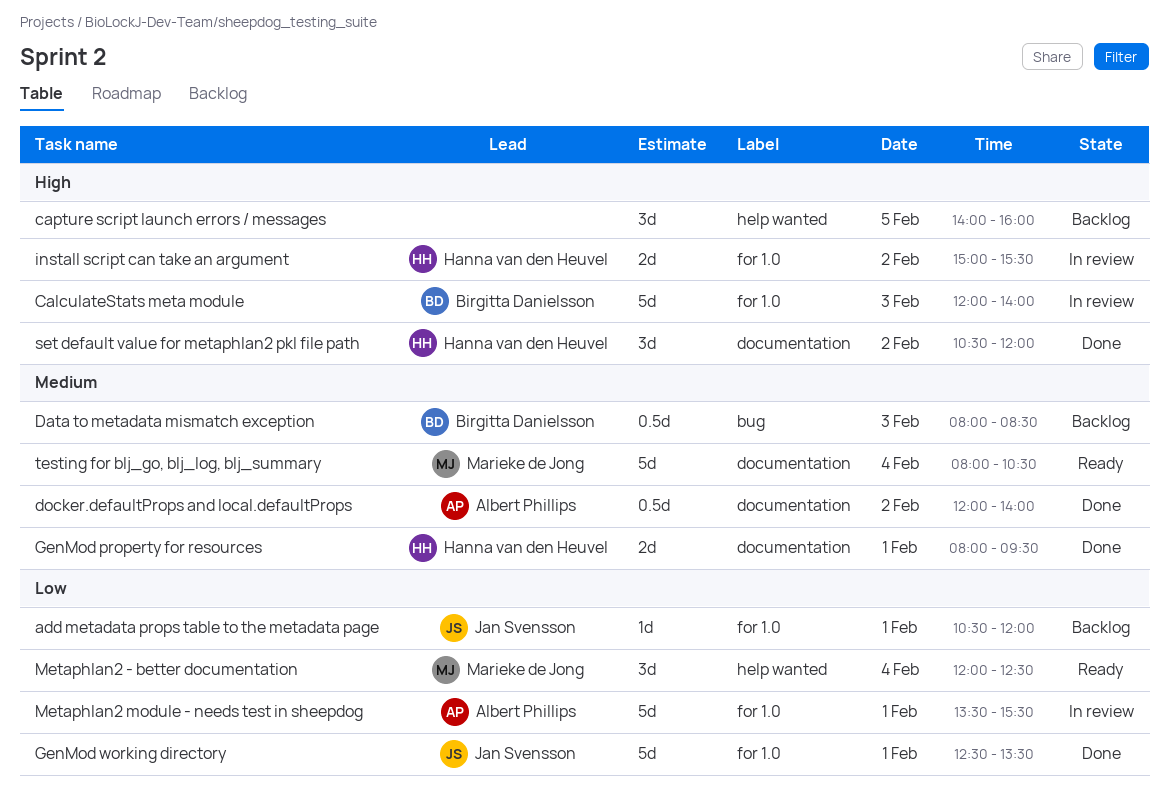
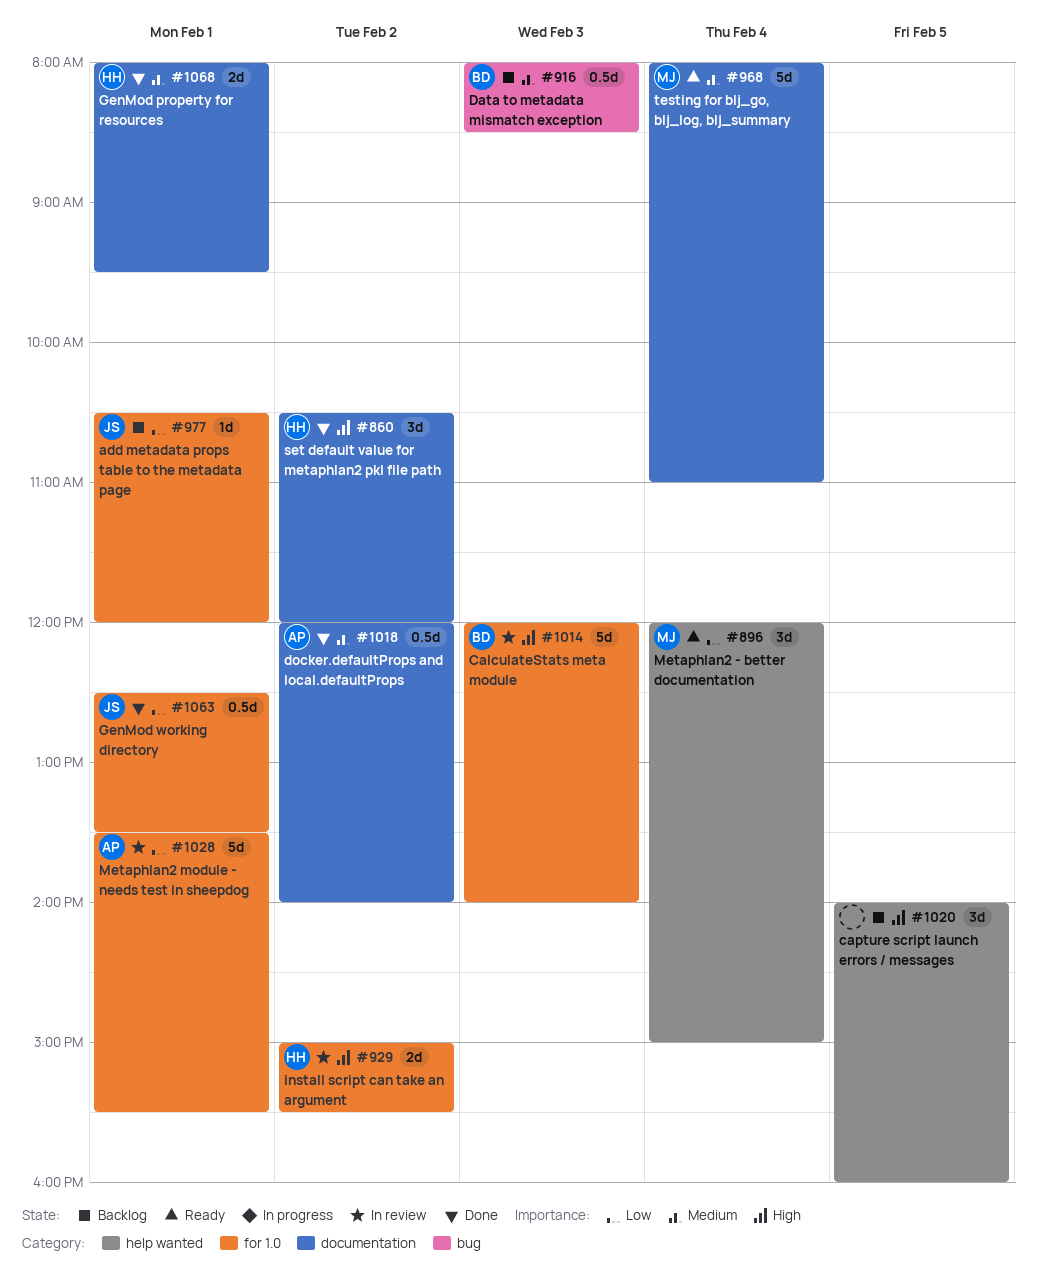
GenMod working directory, estimate: 5d -> 0.5d
Metaphlan2 - better documentation, ends: 12:30 -> 15:00
testing for blj_go, blj_log, blj_summary, ends: 10:30 -> 11:00

